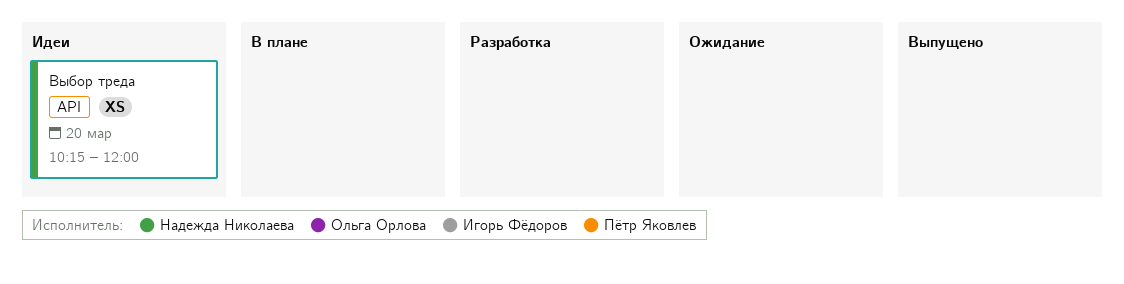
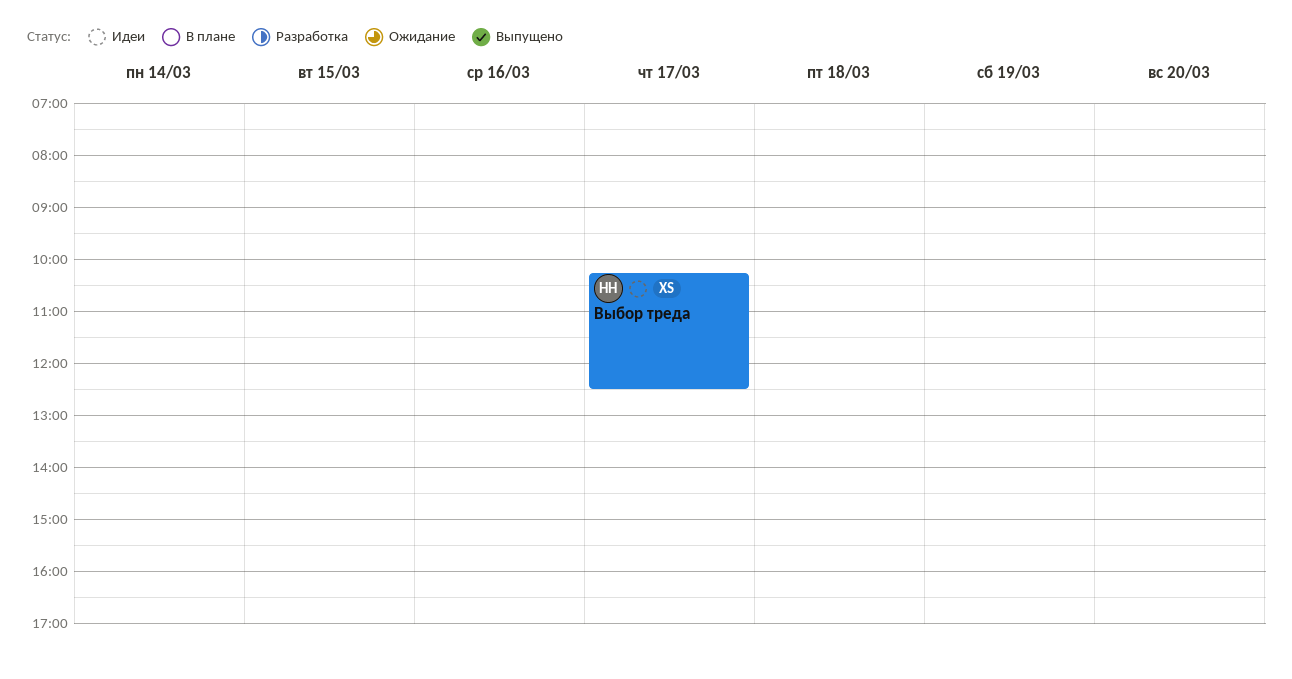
Выбор треда, day: Mar 20 -> Mar 17
Выбор треда, ends: 12:00 -> 12:30

